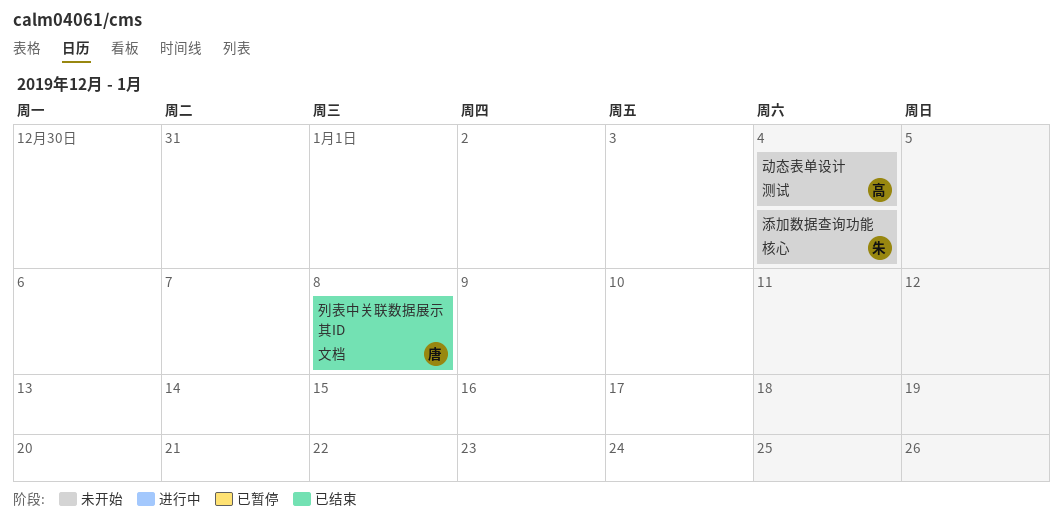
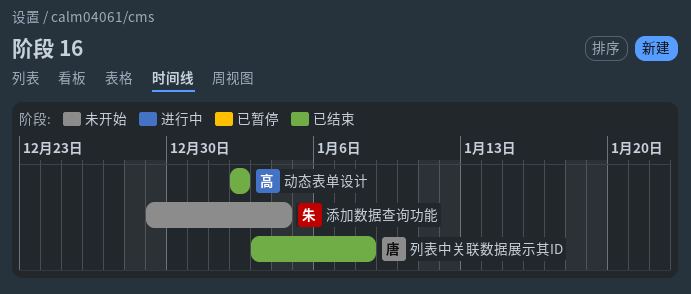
动态表单设计, status: 未开始 -> 已结束
动态表单设计, due: Jan 4 -> Jan 2

